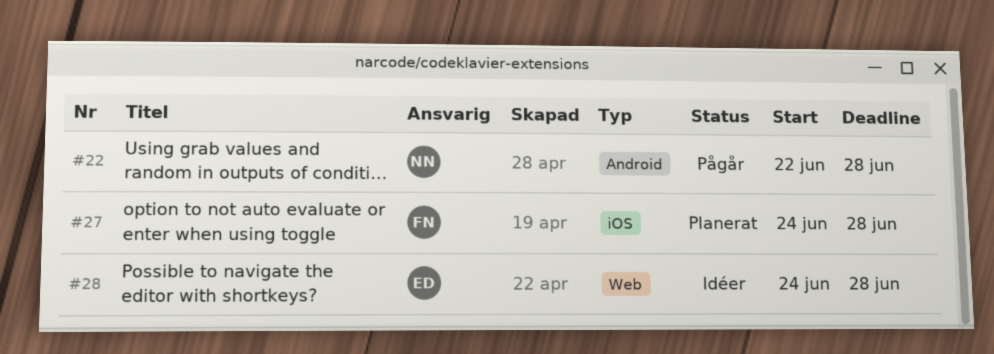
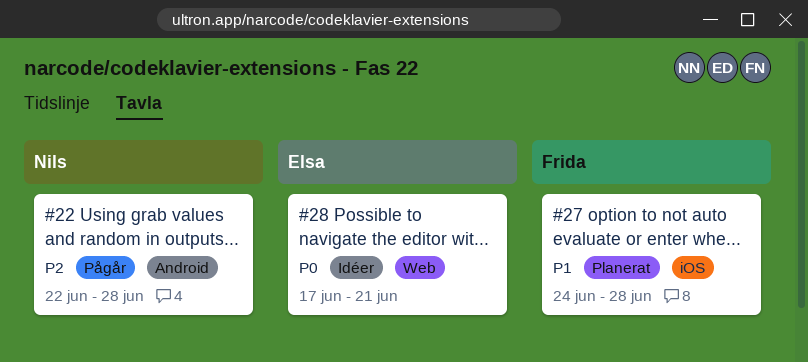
#28, start: Jun 24 -> Jun 17
#28, due: Jun 28 -> Jun 21

